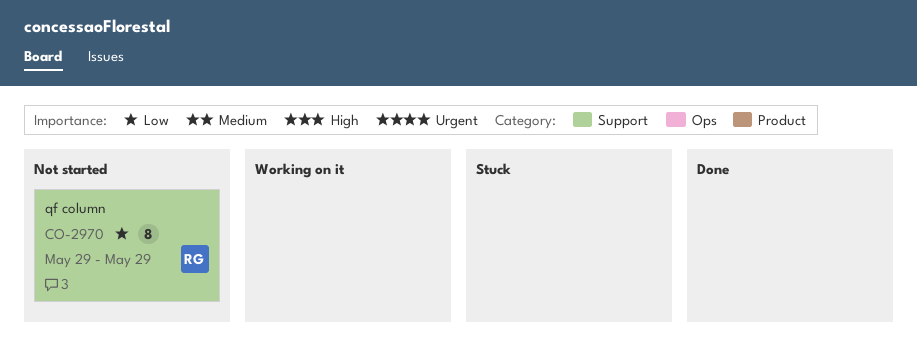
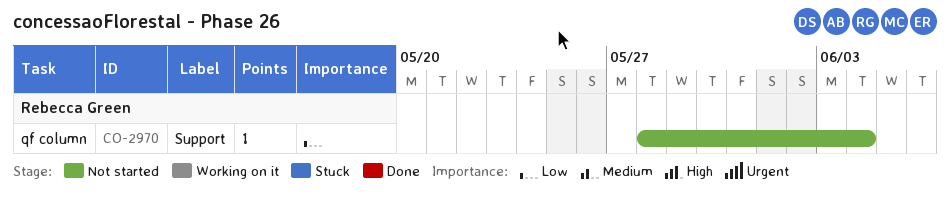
CO-2970, estimate: 8 -> 1
CO-2970, start: May 29 -> May 28
CO-2970, due: May 29 -> Jun 4

